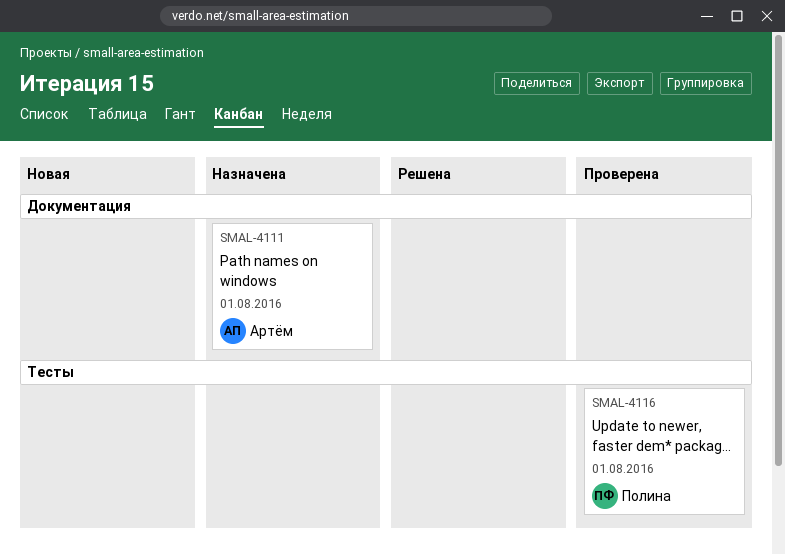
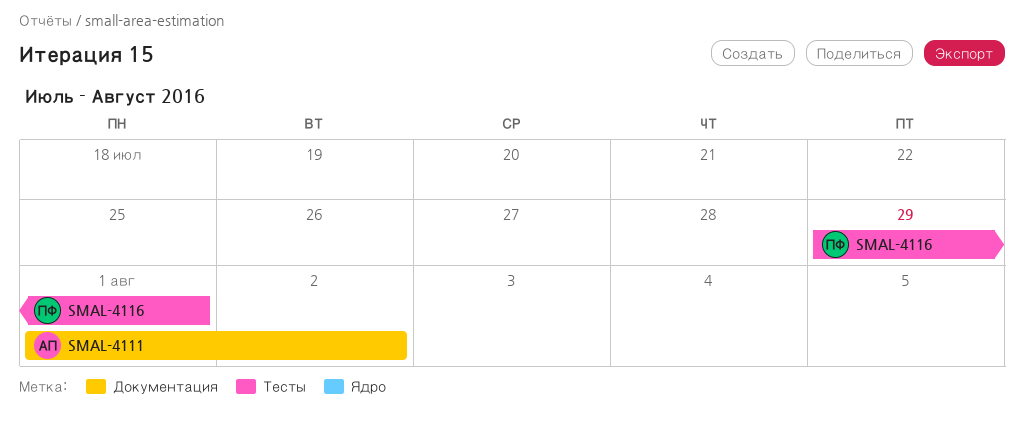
SMAL-4111, due: Aug 1 -> Aug 2

